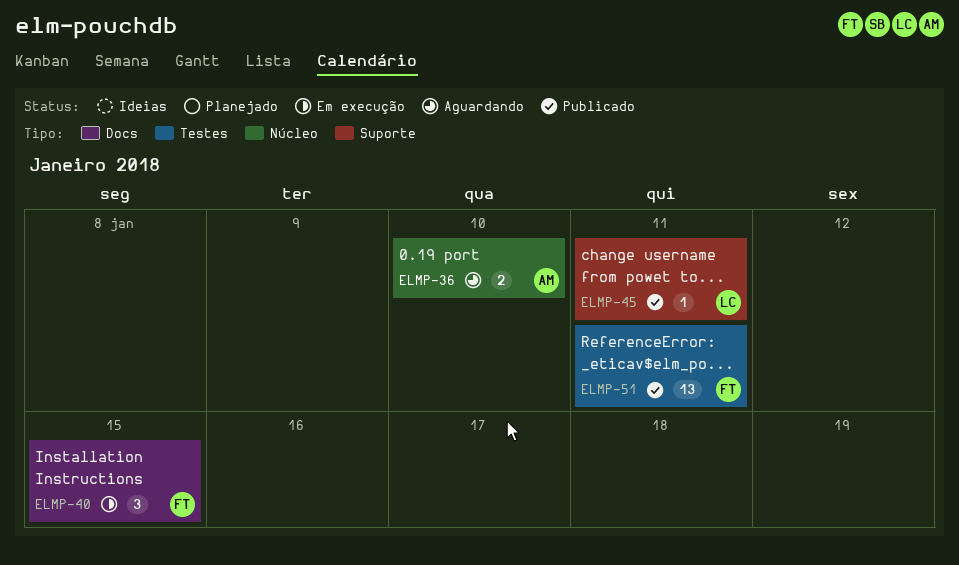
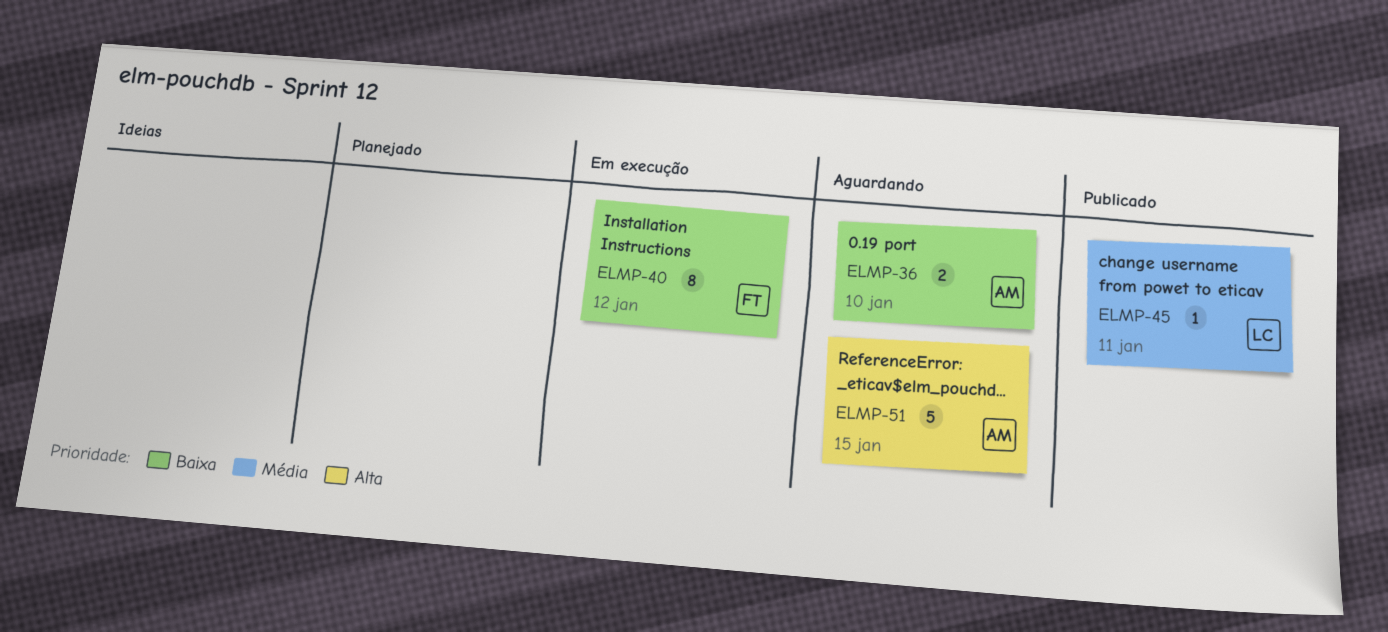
ELMP-40, estimate: 3 -> 8
ELMP-40, due: Jan 15 -> Jan 12
ELMP-51, status: Publicado -> Aguardando
ELMP-51, owner: FT -> AM
ELMP-51, estimate: 13 -> 5
ELMP-51, due: Jan 11 -> Jan 15

